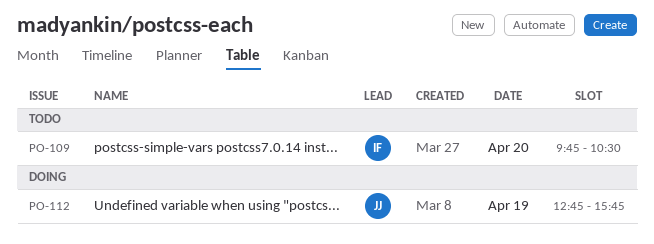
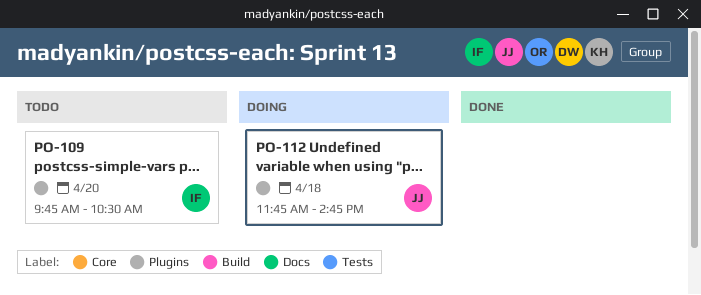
PO-112, day: Apr 19 -> Apr 18
PO-112, begins: 12:45 -> 11:45
PO-112, ends: 15:45 -> 14:45

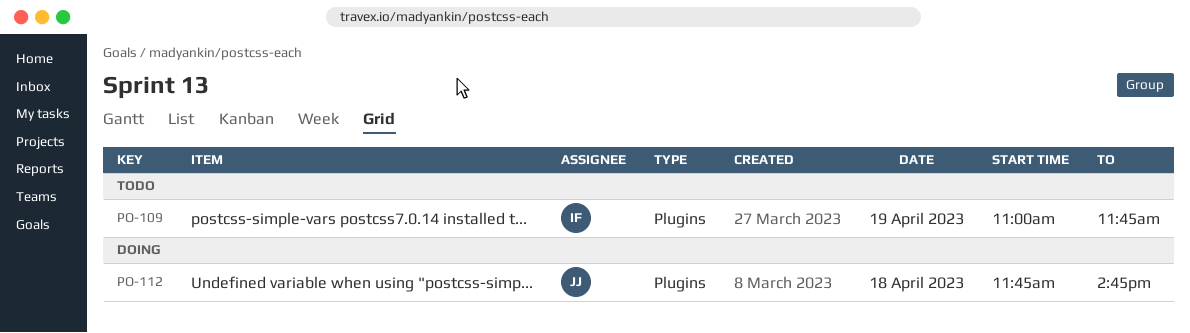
PO-109, day: Apr 20 -> Apr 19
PO-109, begins: 09:45 -> 11:00
PO-109, ends: 10:30 -> 11:45

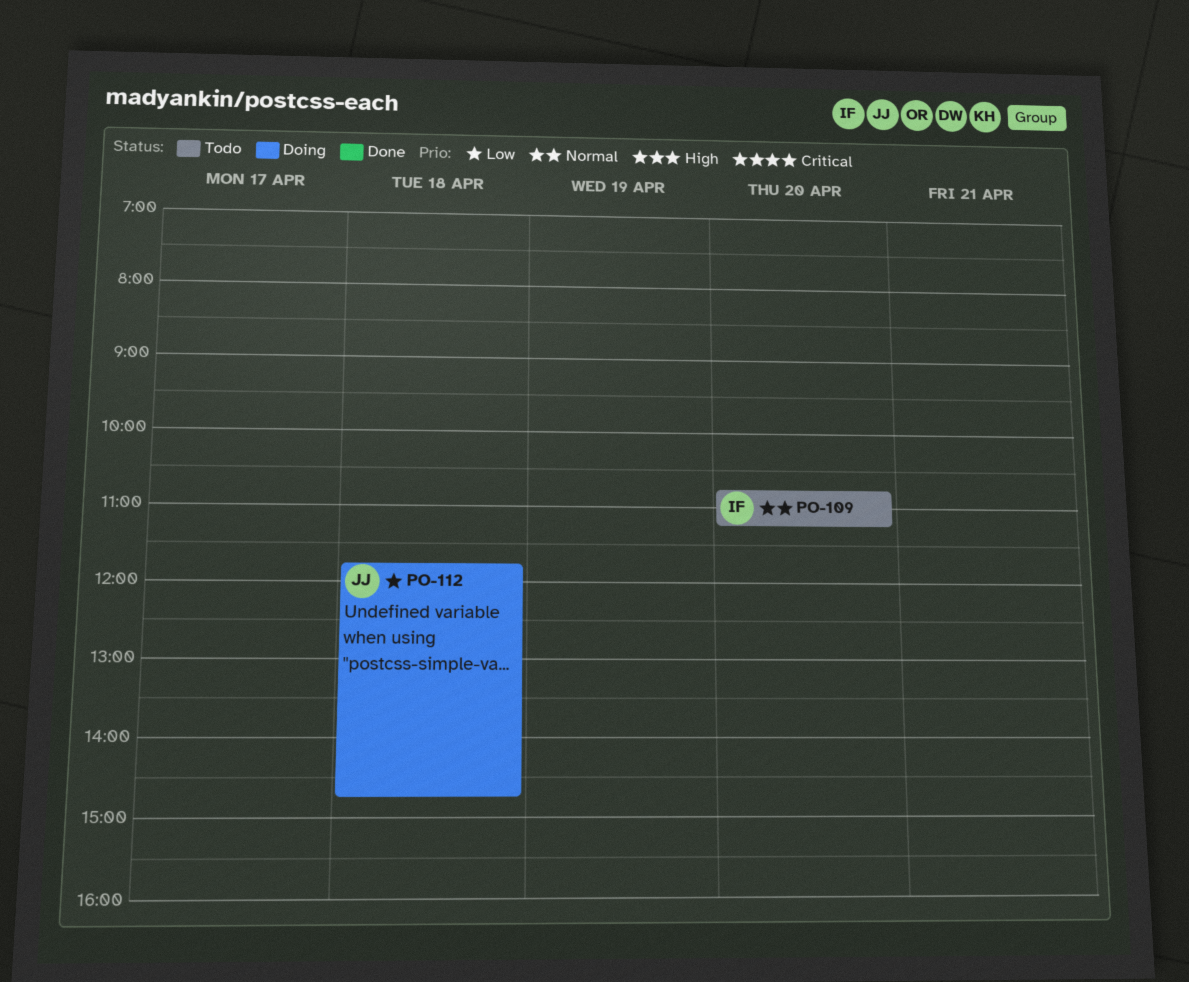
PO-109, day: Apr 19 -> Apr 20
PO-109, begins: 11:00 -> 10:45
PO-109, ends: 11:45 -> 11:15

